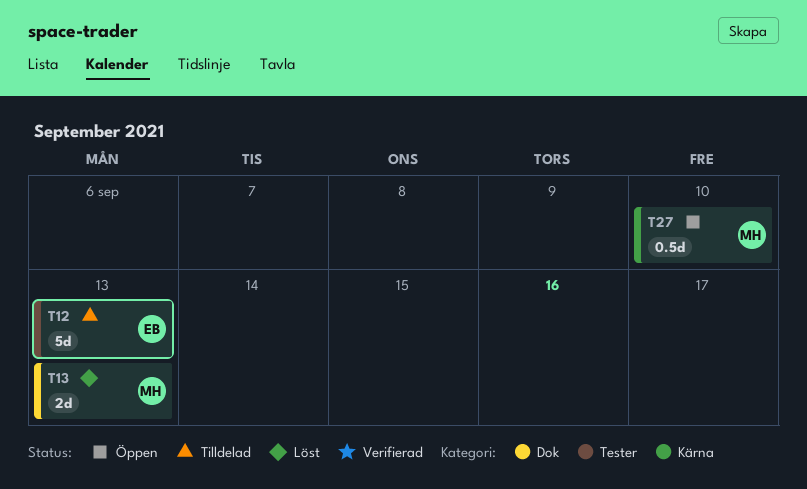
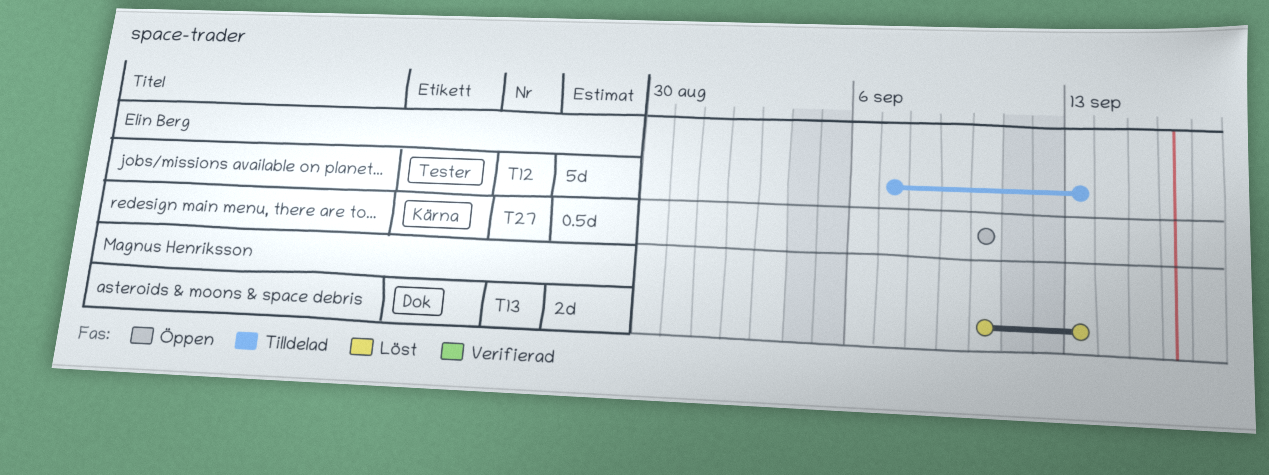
T27, owner: Magnus Henriksson -> Elin Berg

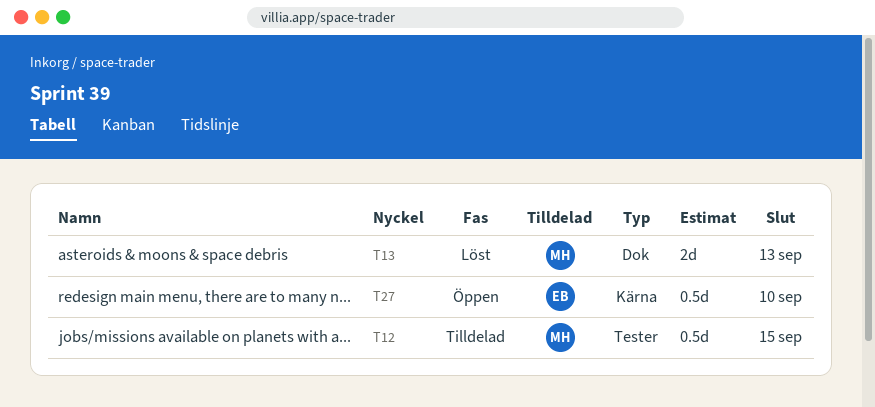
T12, owner: Elin Berg -> Magnus Henriksson
T12, estimate: 5d -> 0.5d
T12, due: Sep 13 -> Sep 15

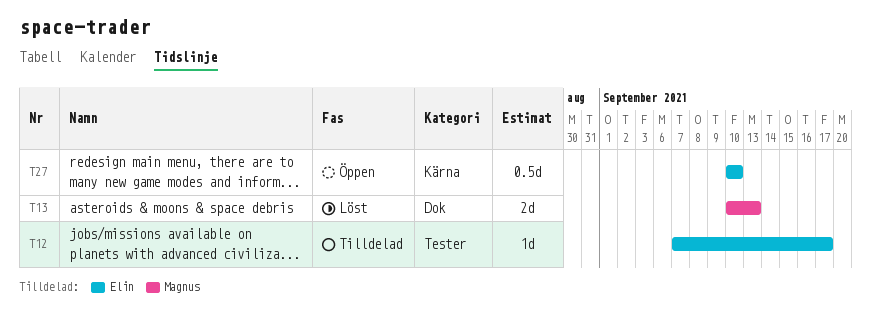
T12, owner: Magnus -> Elin
T12, estimate: 0.5d -> 1d
T12, due: Sep 15 -> Sep 17

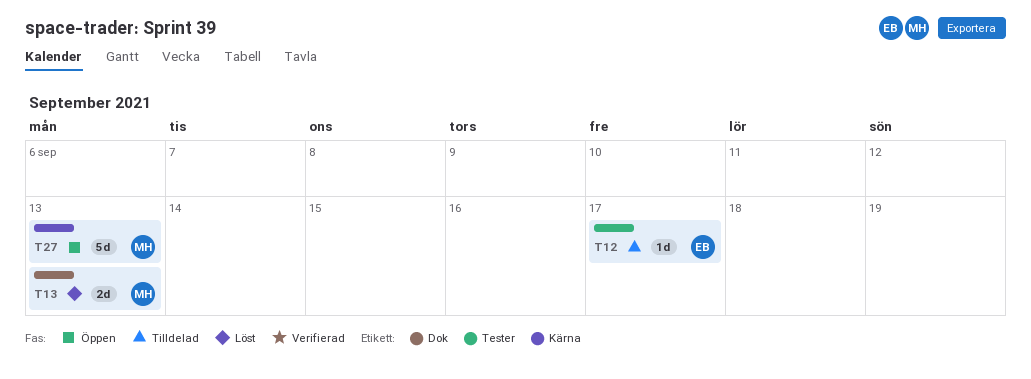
T27, owner: Elin -> Magnus
T27, estimate: 0.5d -> 5d
T27, due: Sep 10 -> Sep 13

